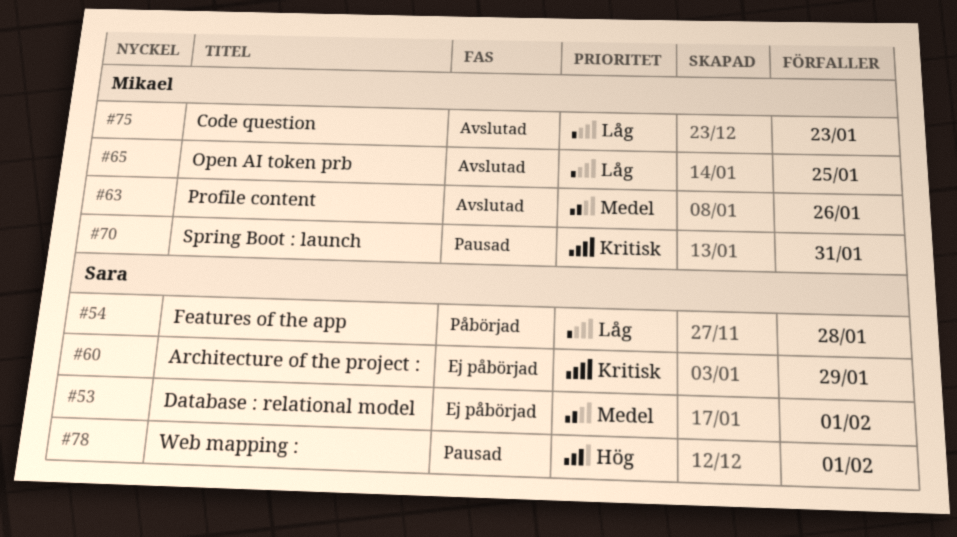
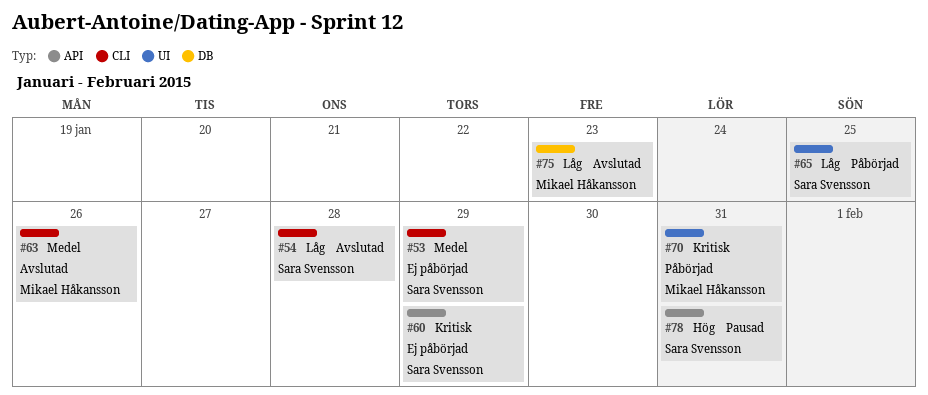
#53, due: Feb 1 -> Jan 29
#54, status: Påbörjad -> Avslutad
#65, status: Avslutad -> Påbörjad
#65, owner: Mikael Håkansson -> Sara Svensson
#70, status: Pausad -> Påbörjad
#78, due: Feb 1 -> Jan 31

